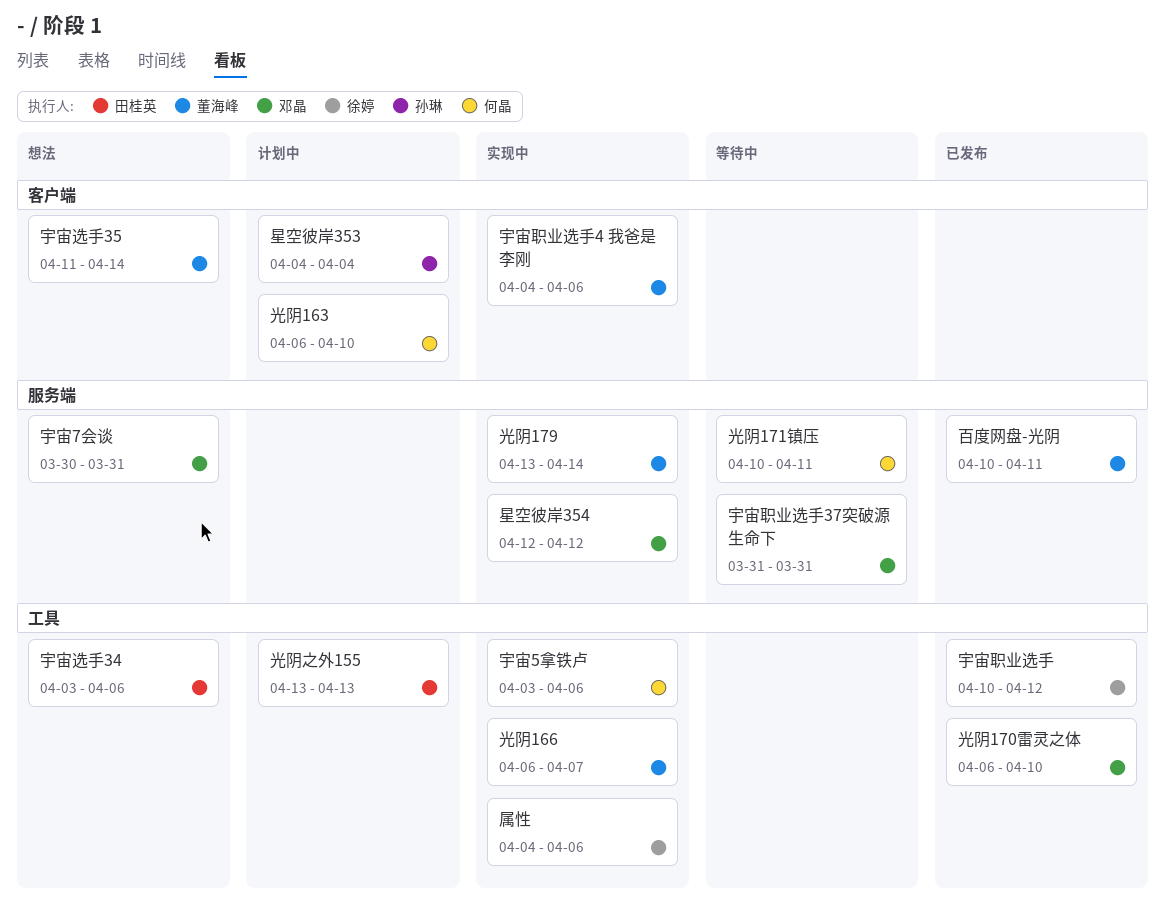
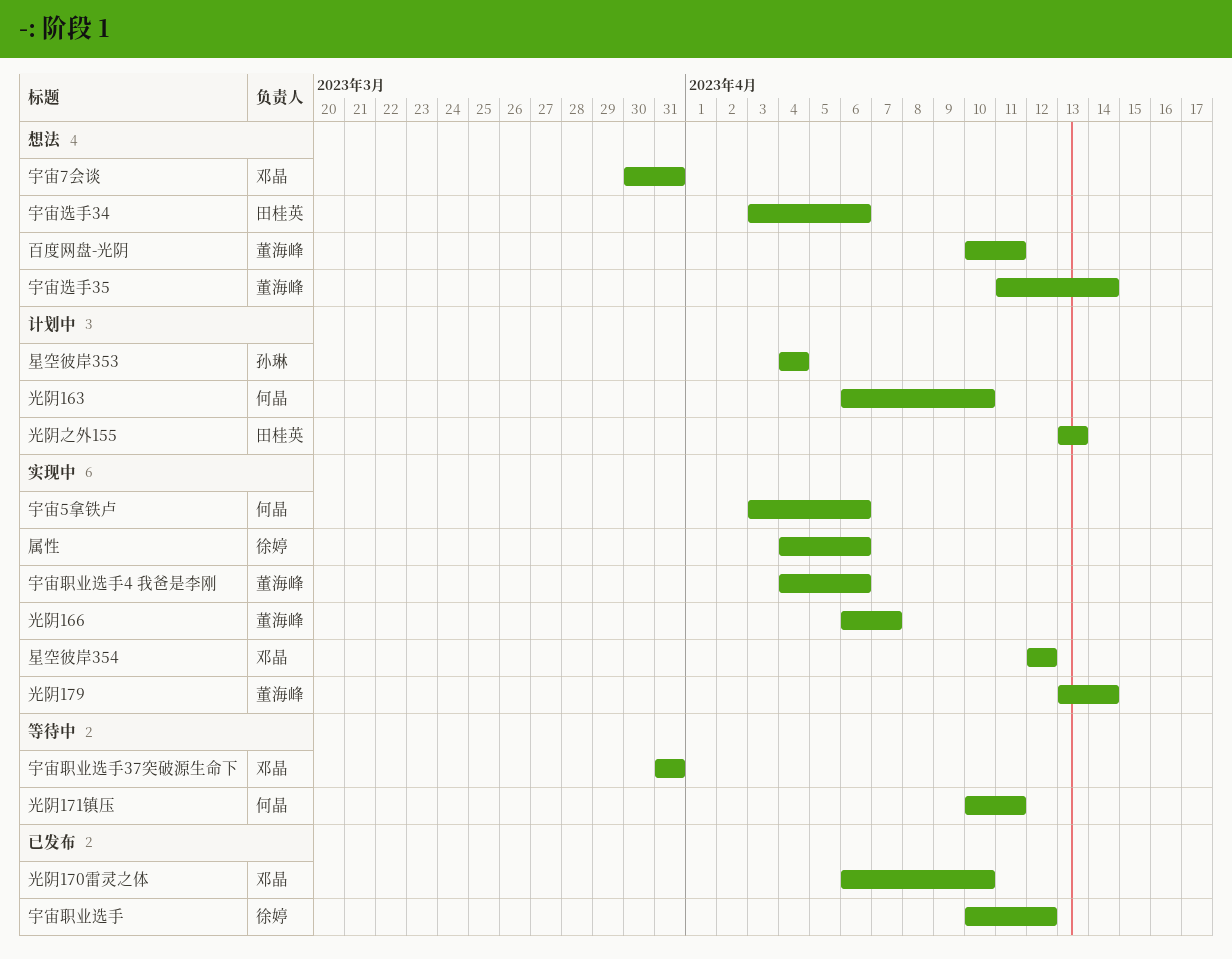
百度网盘-光阴, status: 已发布 -> 想法

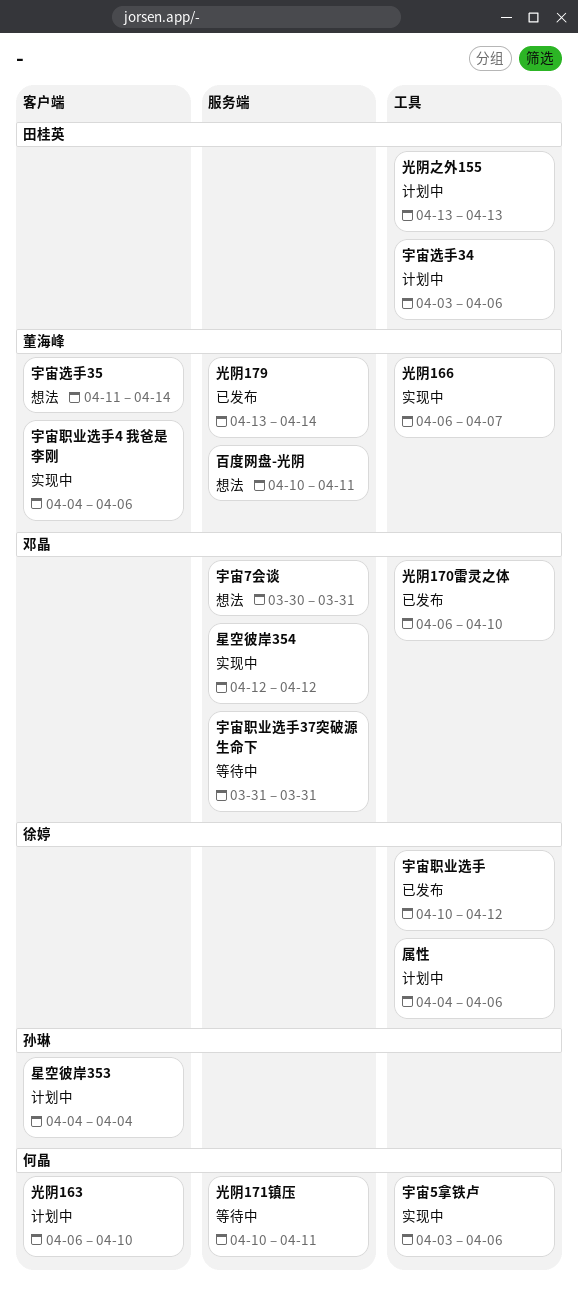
光阴179, status: 实现中 -> 已发布
宇宙选手34, status: 想法 -> 计划中
属性, status: 实现中 -> 计划中

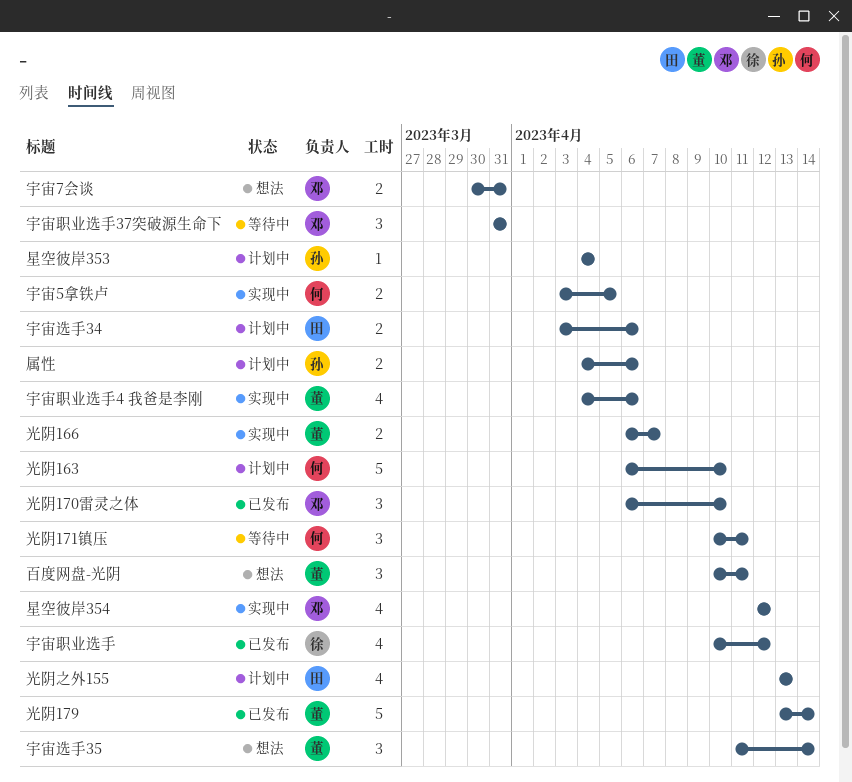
宇宙5拿铁卢, due: Apr 6 -> Apr 5
属性, owner: 徐婷 -> 孙琳

